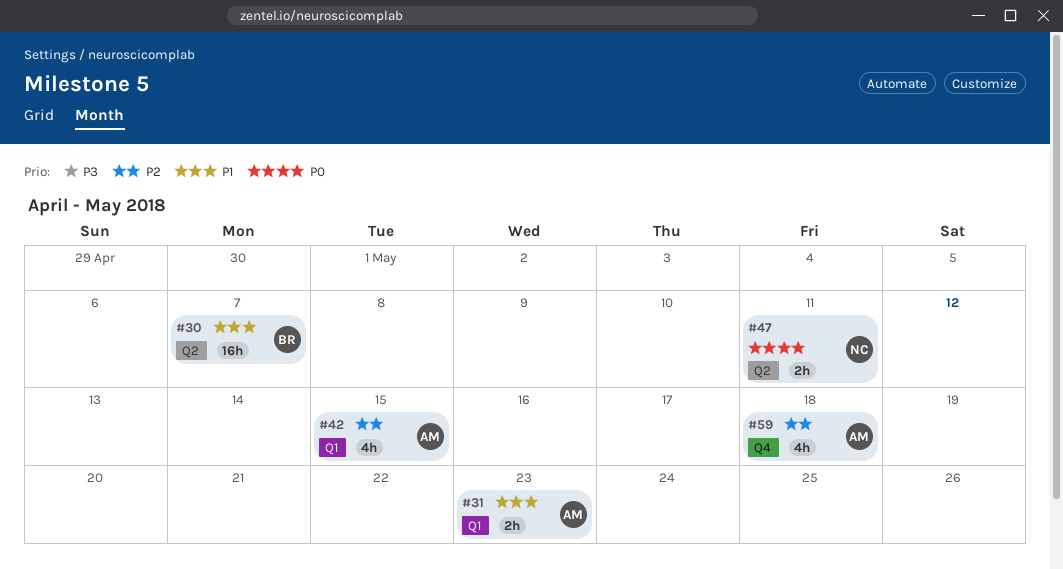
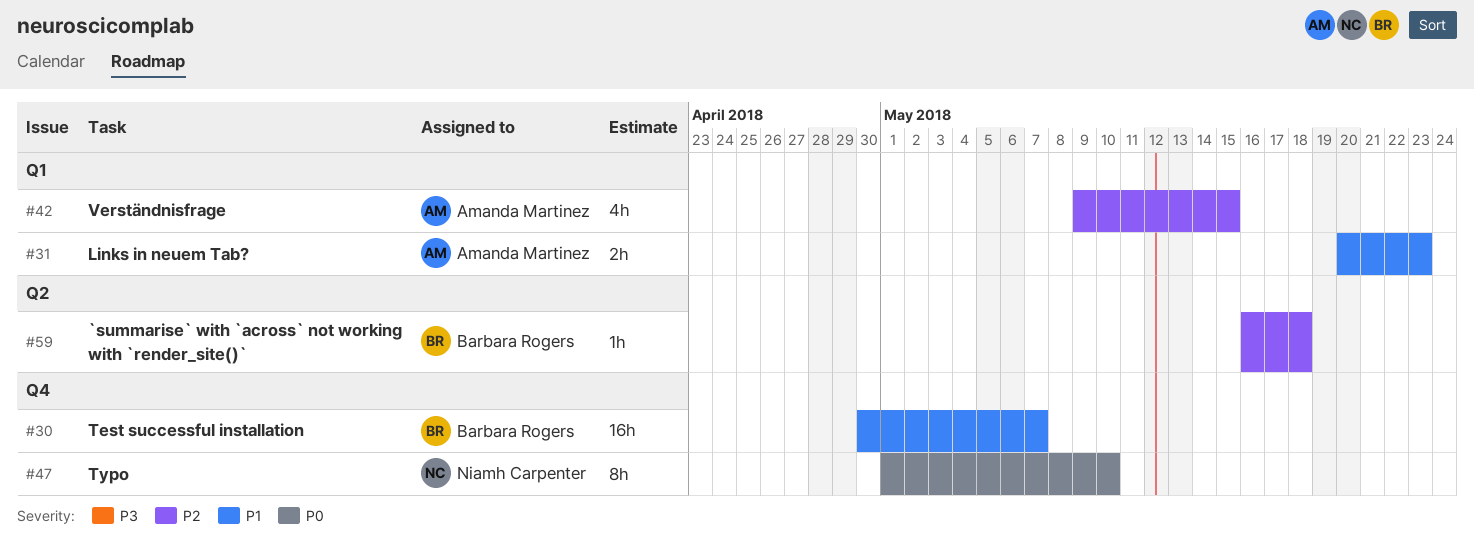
#30, label: Q2 -> Q4
#47, label: Q2 -> Q4
#47, estimate: 2h -> 8h
#47, due: May 11 -> May 10
#59, owner: Amanda Martinez -> Barbara Rogers
#59, label: Q4 -> Q2
#59, estimate: 4h -> 1h

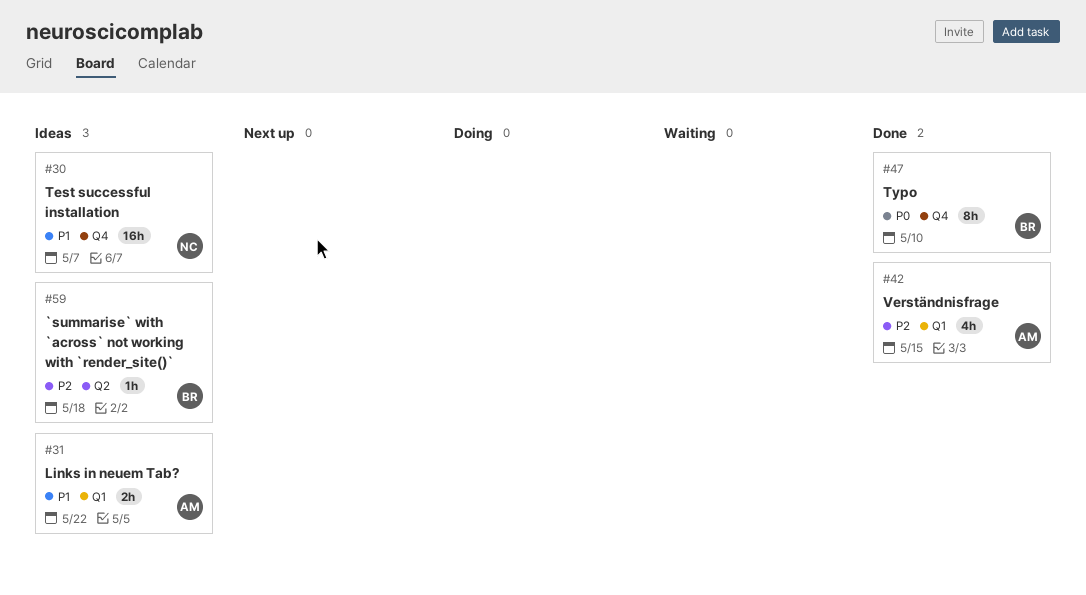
#30, owner: Barbara Rogers -> Niamh Carpenter
#31, due: May 23 -> May 22
#47, owner: Niamh Carpenter -> Barbara Rogers

